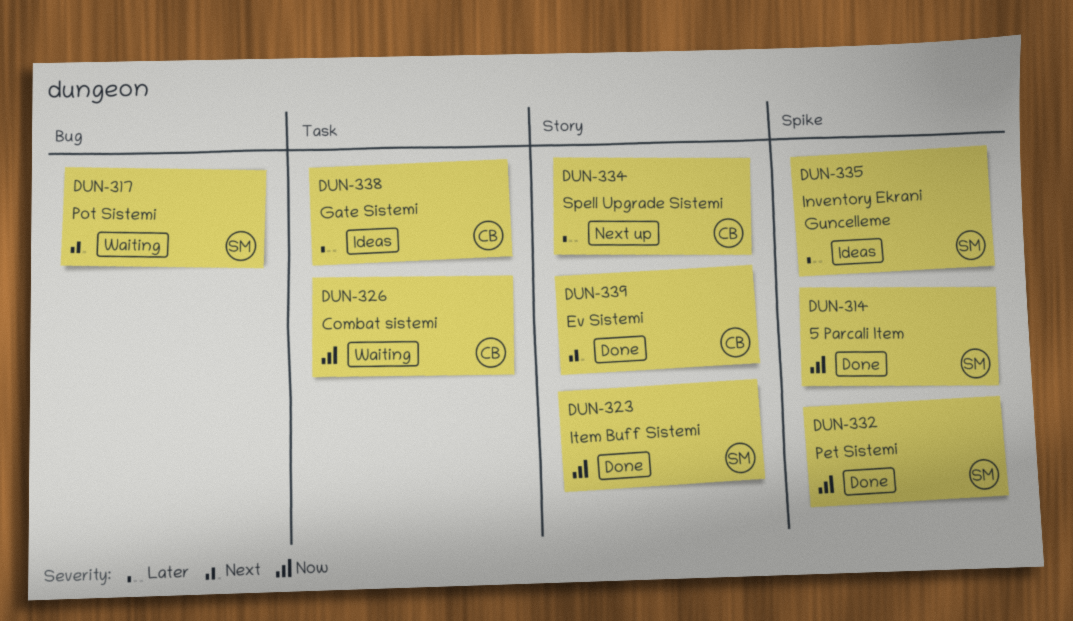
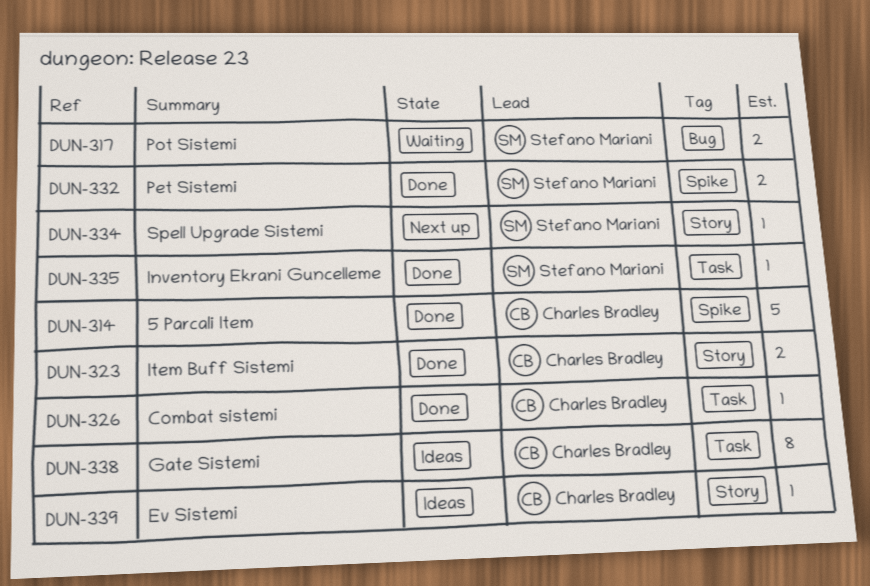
DUN-314, owner: Stefano Mariani -> Charles Bradley
DUN-323, owner: Stefano Mariani -> Charles Bradley
DUN-326, status: Waiting -> Done
DUN-334, owner: Charles Bradley -> Stefano Mariani
DUN-335, status: Ideas -> Done
DUN-335, label: Spike -> Task
DUN-339, status: Done -> Ideas

